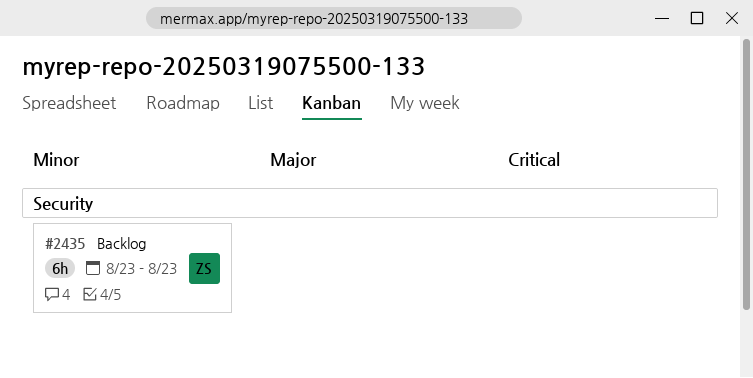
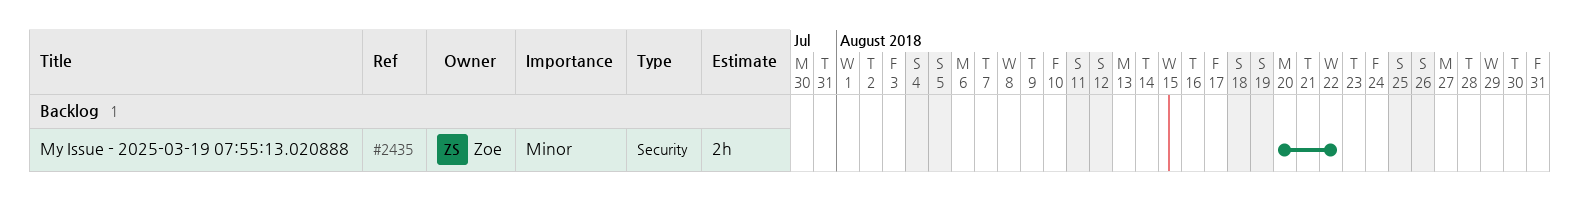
#2435, estimate: 6h -> 2h
#2435, start: Aug 23 -> Aug 20
#2435, due: Aug 23 -> Aug 22

